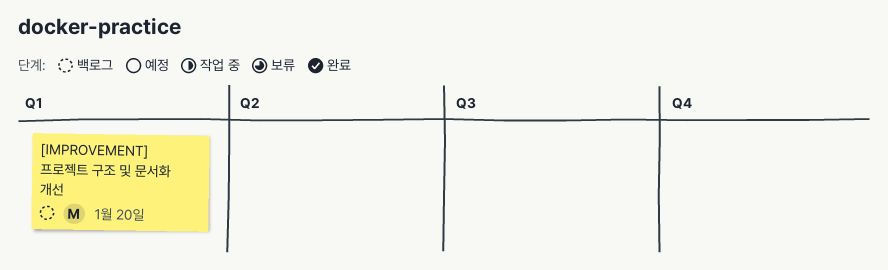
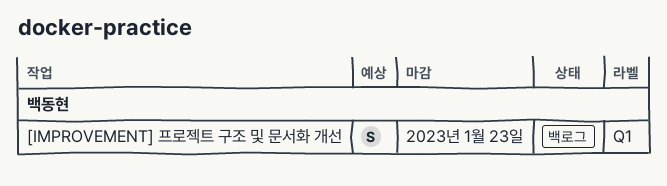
[IMPROVEMENT] 프로젝트 구조 및 문서화 개선, estimate: M -> S
[IMPROVEMENT] 프로젝트 구조 및 문서화 개선, due: Jan 20 -> Jan 23

